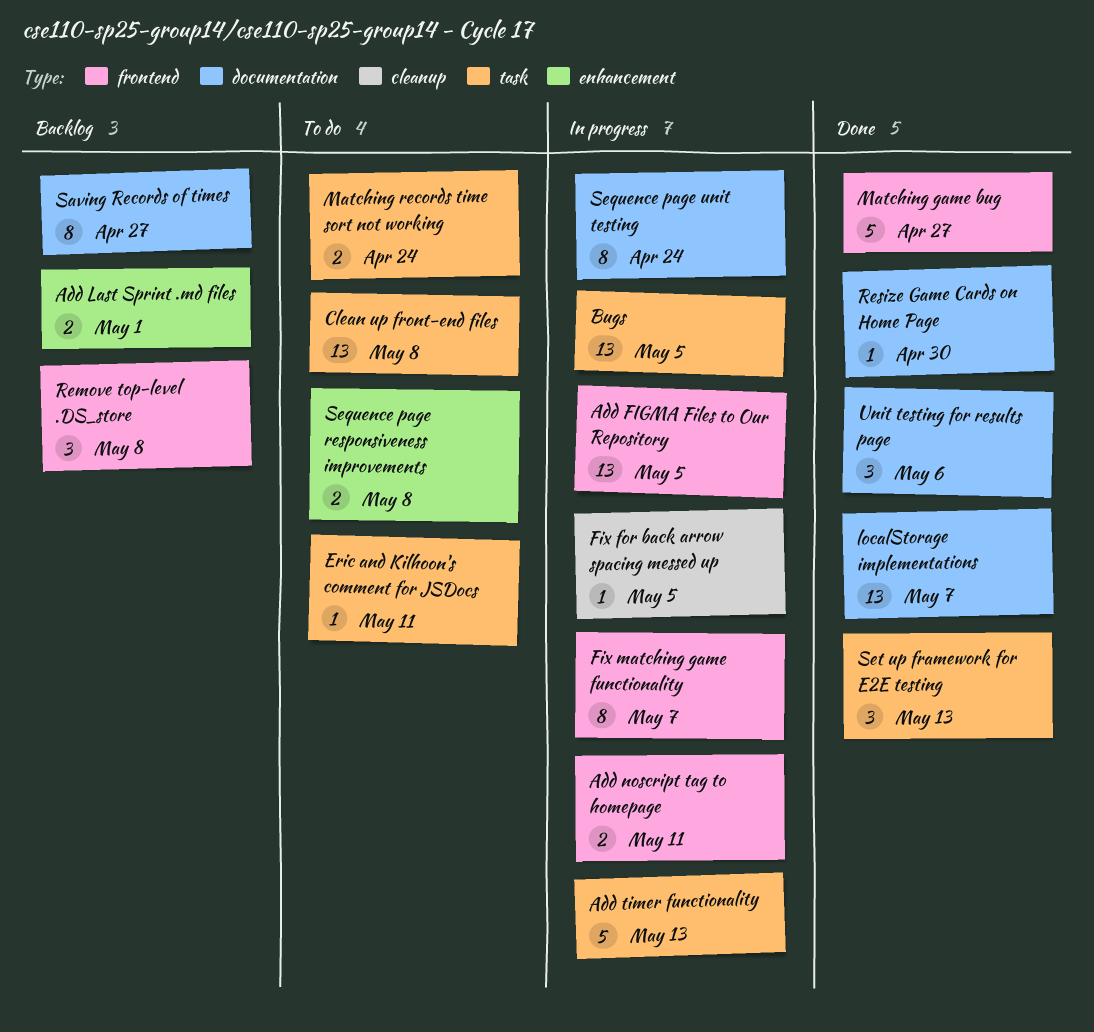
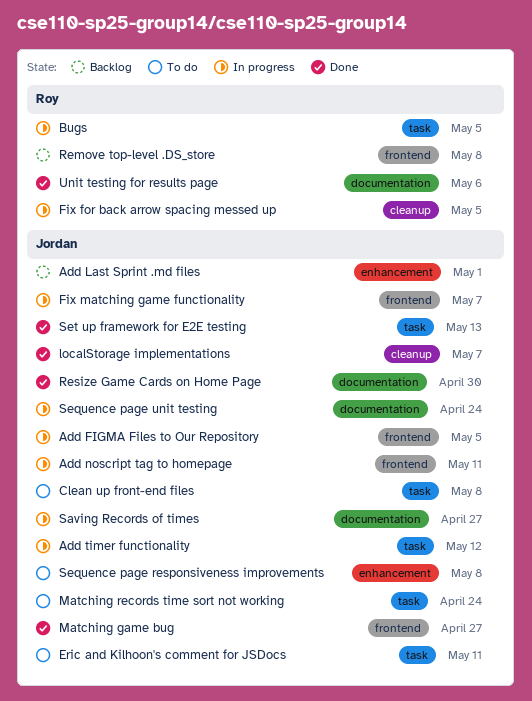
Add timer functionality, due: May 13 -> May 12
localStorage implementations, label: documentation -> cleanup
Saving Records of times, status: Backlog -> In progress

